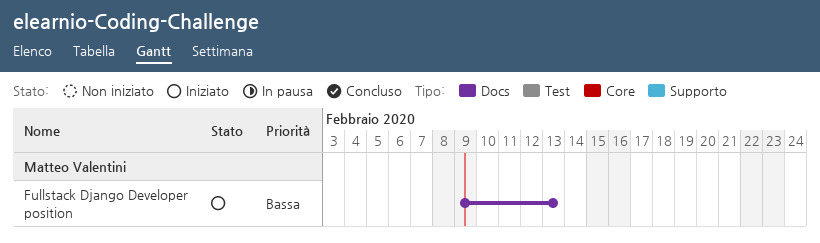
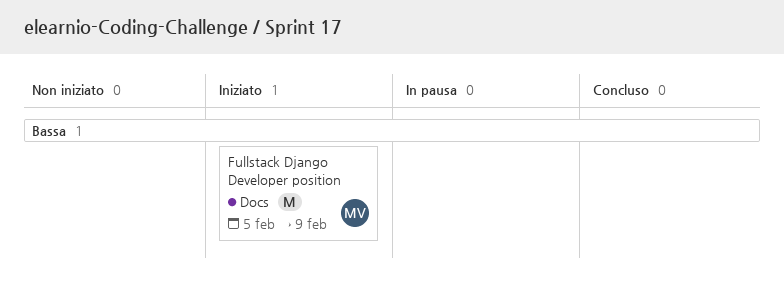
Fullstack Django Developer position, start: Feb 9 -> Feb 5
Fullstack Django Developer position, due: Feb 13 -> Feb 9

